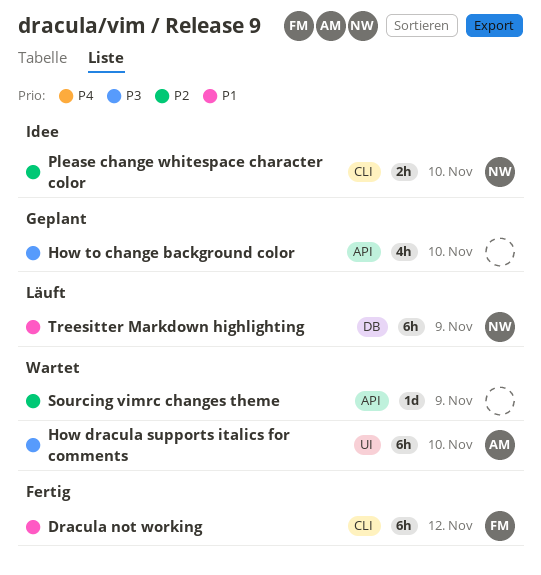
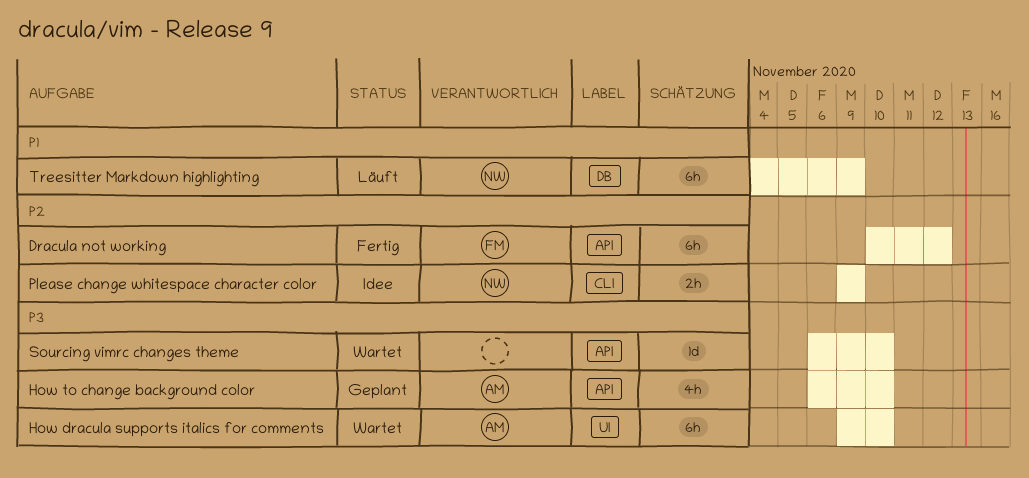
Dracula not working, priority: P1 -> P2
Dracula not working, label: CLI -> API
How to change background color, owner: none -> AM
Please change whitespace character color, due: Nov 10 -> Nov 9
Sourcing vimrc changes theme, priority: P2 -> P3
Sourcing vimrc changes theme, due: Nov 9 -> Nov 10

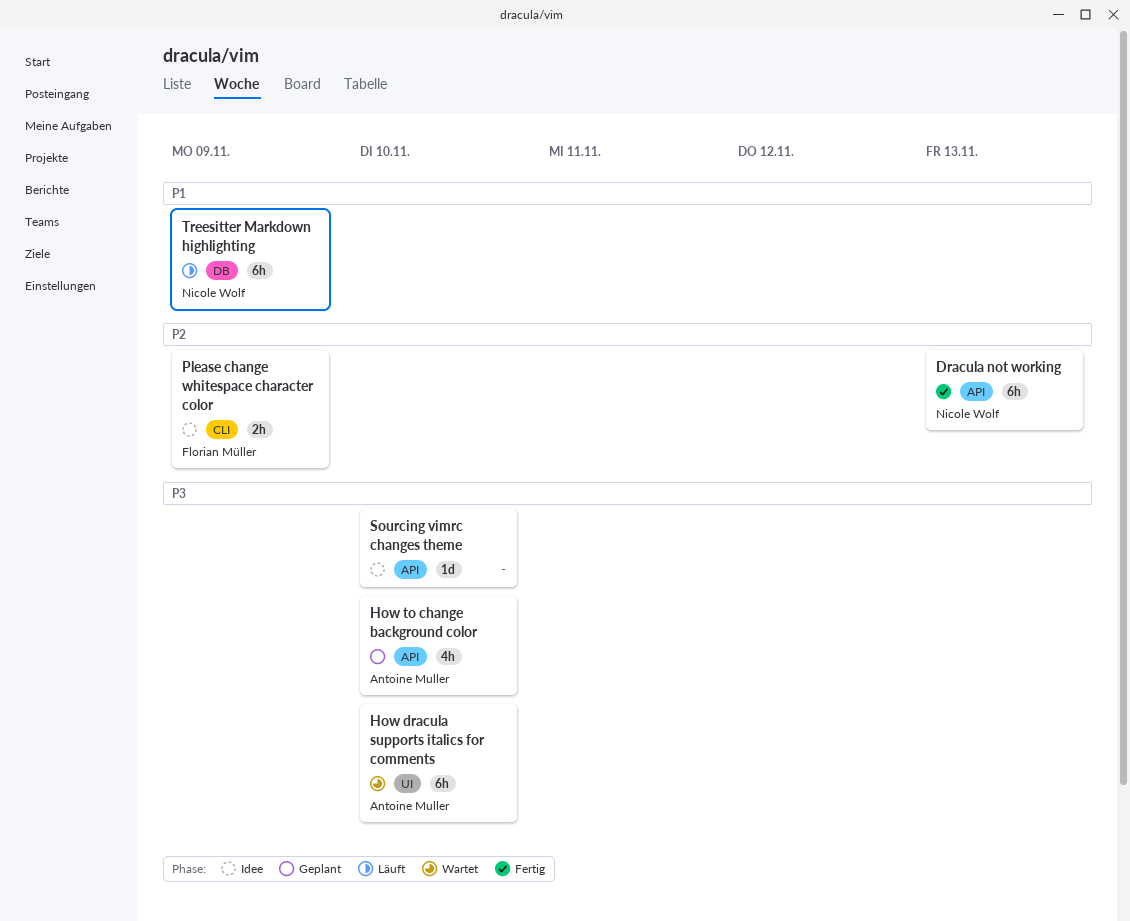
Dracula not working, owner: Florian Müller -> Nicole Wolf
Dracula not working, due: Nov 12 -> Nov 13
Please change whitespace character color, owner: Nicole Wolf -> Florian Müller
Sourcing vimrc changes theme, status: Wartet -> Idee

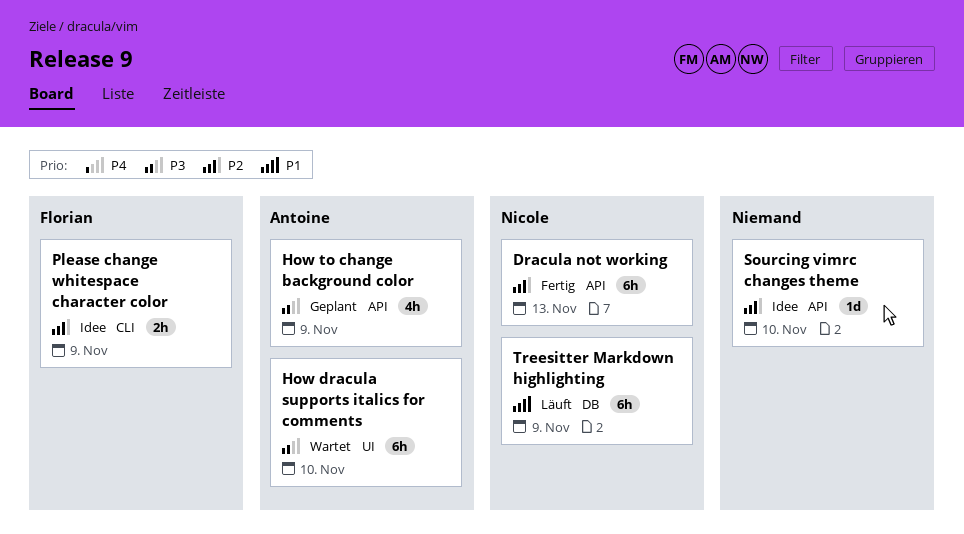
How to change background color, due: Nov 10 -> Nov 9
Sourcing vimrc changes theme, priority: P3 -> P2

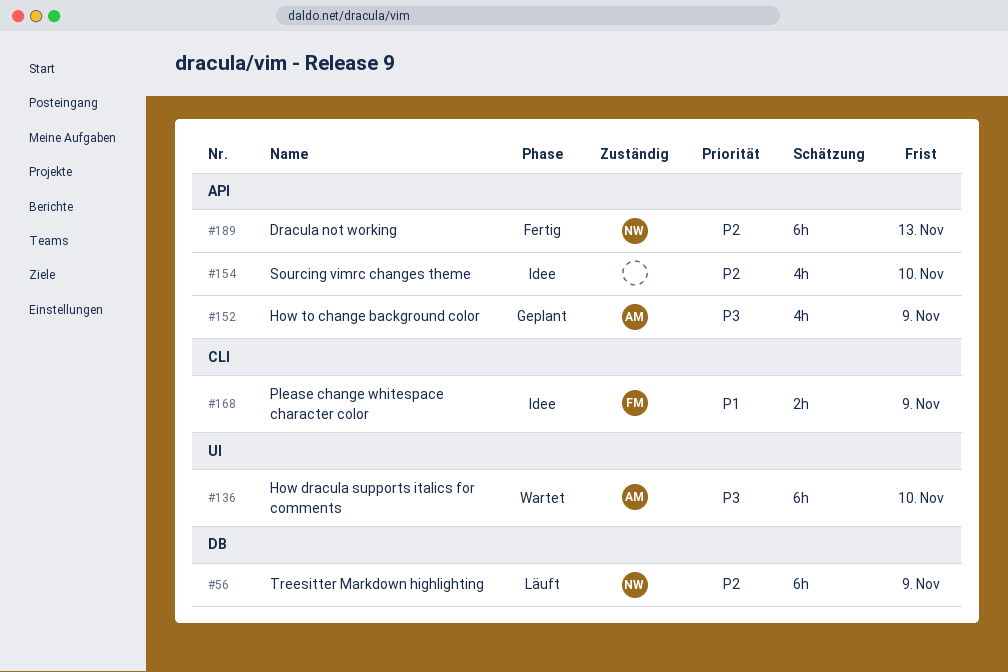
Please change whitespace character color, priority: P2 -> P1
Sourcing vimrc changes theme, estimate: 1d -> 4h
Treesitter Markdown highlighting, priority: P1 -> P2

